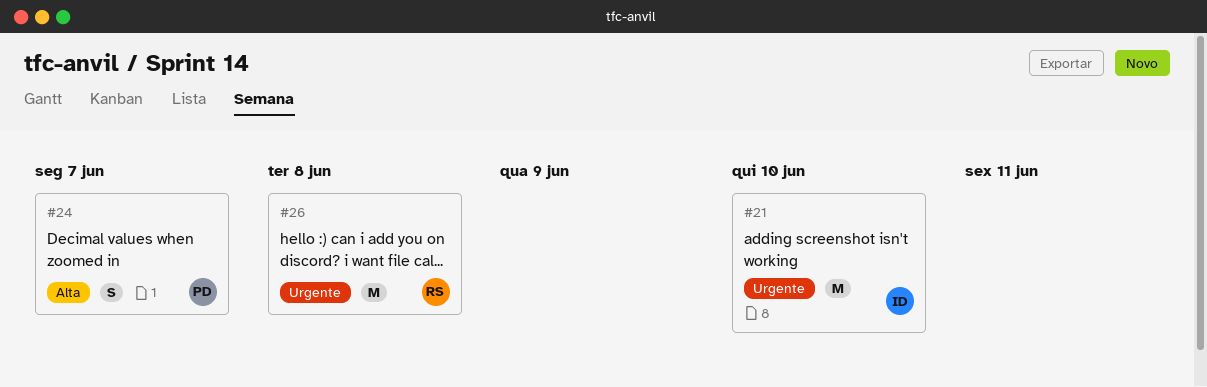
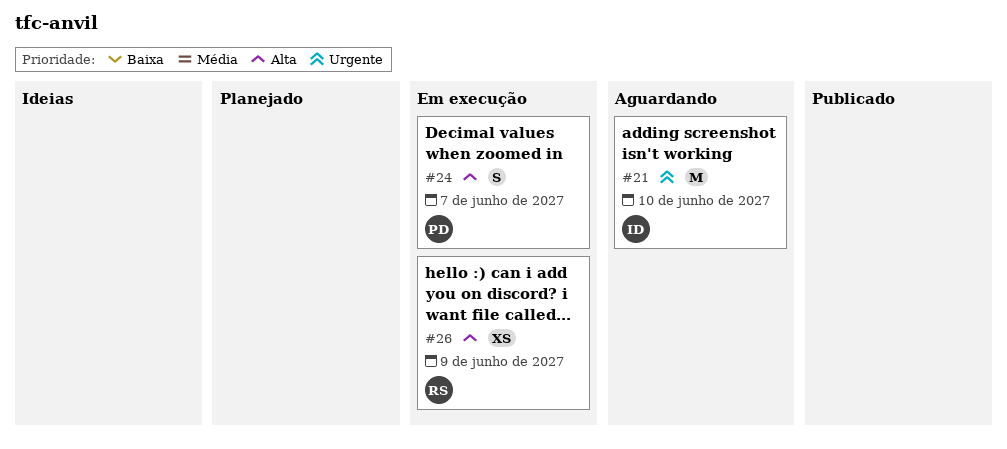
#26, priority: Urgente -> Alta
#26, estimate: M -> XS
#26, due: Jun 8 -> Jun 9

